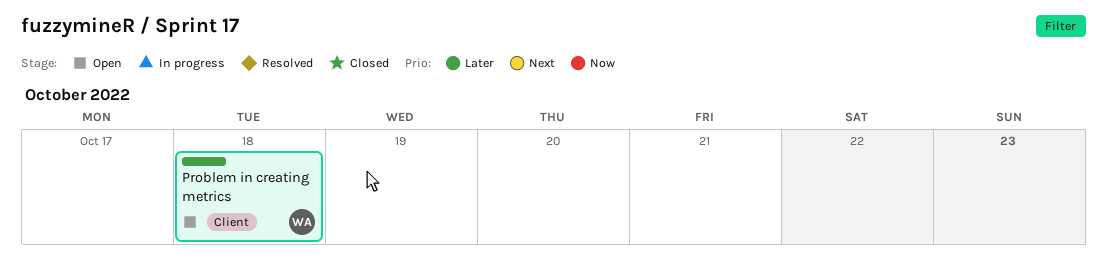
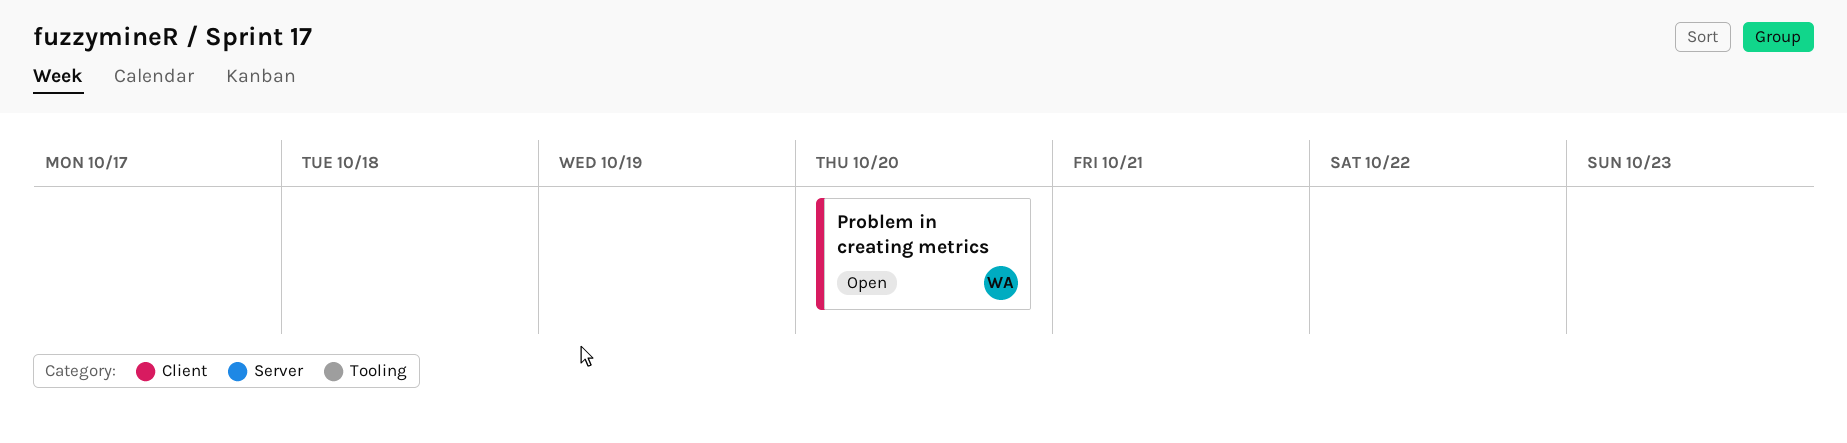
Problem in creating metrics, due: Oct 18 -> Oct 20

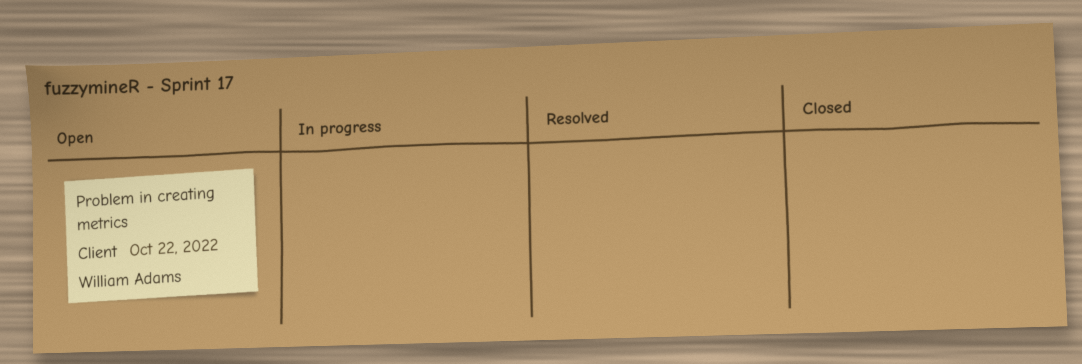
Problem in creating metrics, due: Oct 20 -> Oct 22

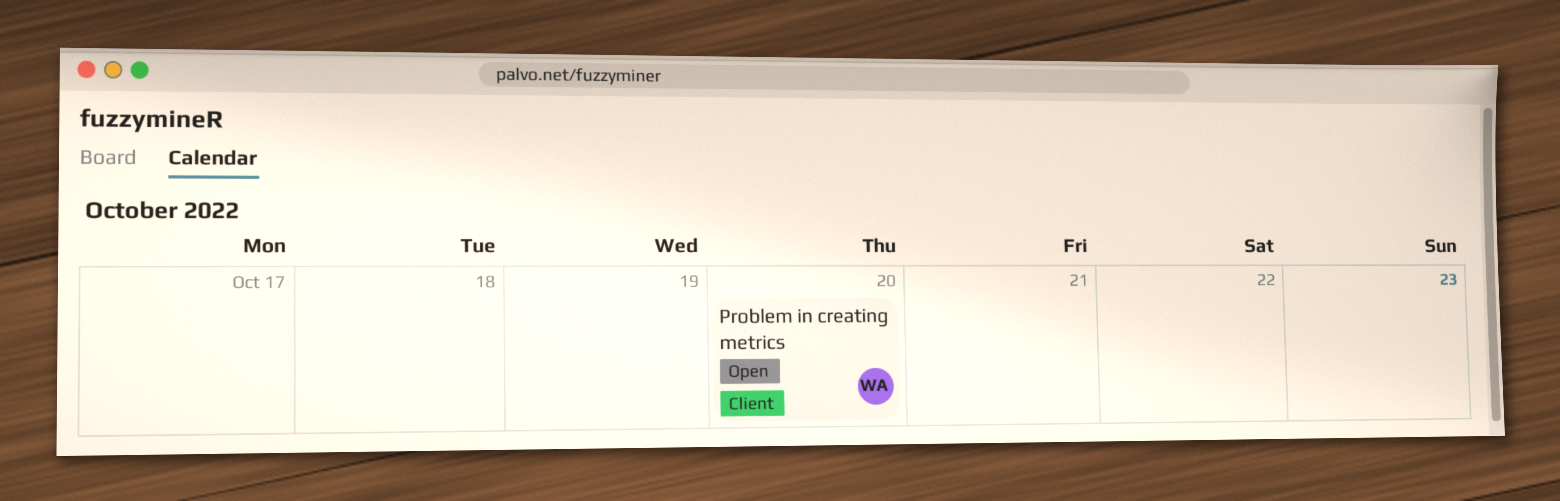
Problem in creating metrics, due: Oct 22 -> Oct 20

